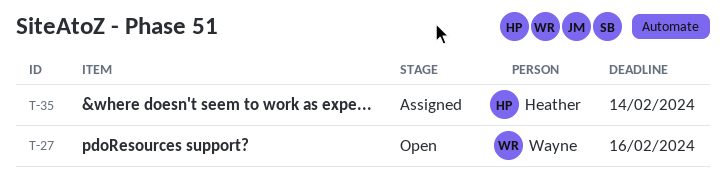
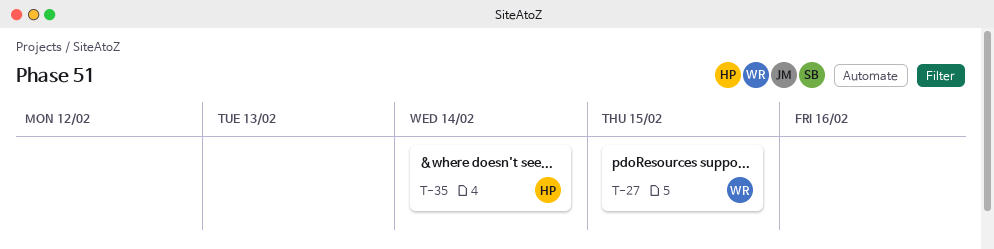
T-27, due: Feb 16 -> Feb 15

